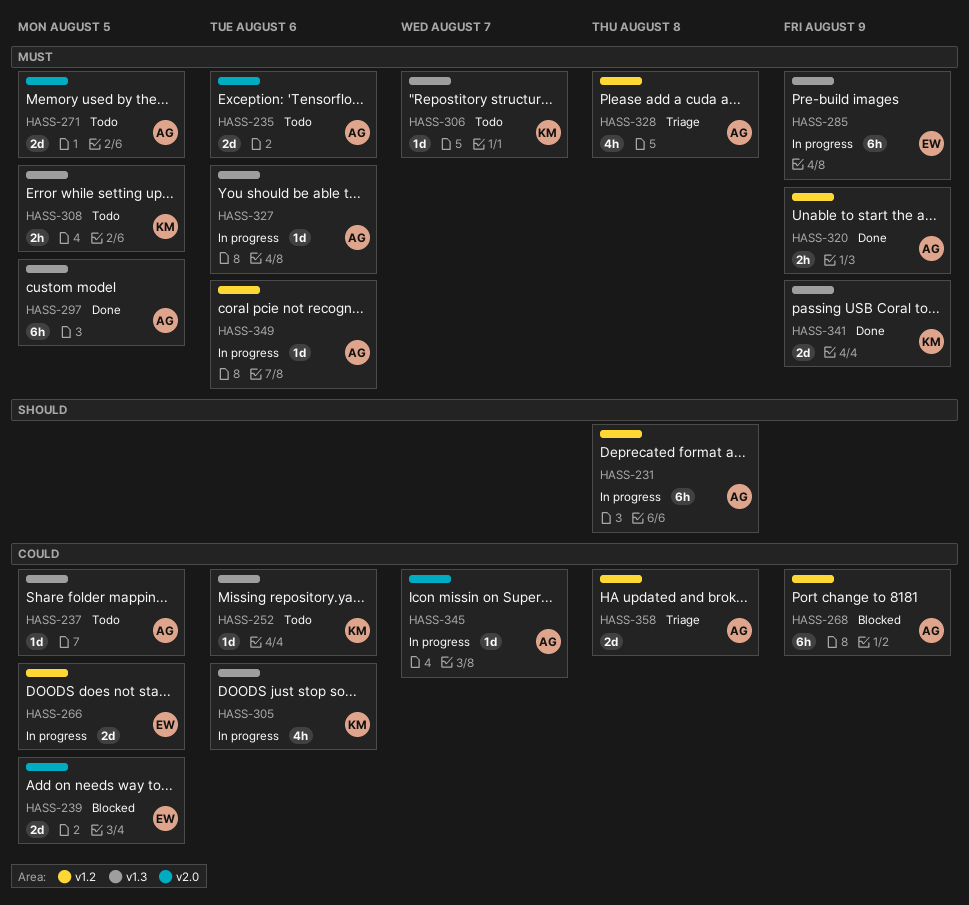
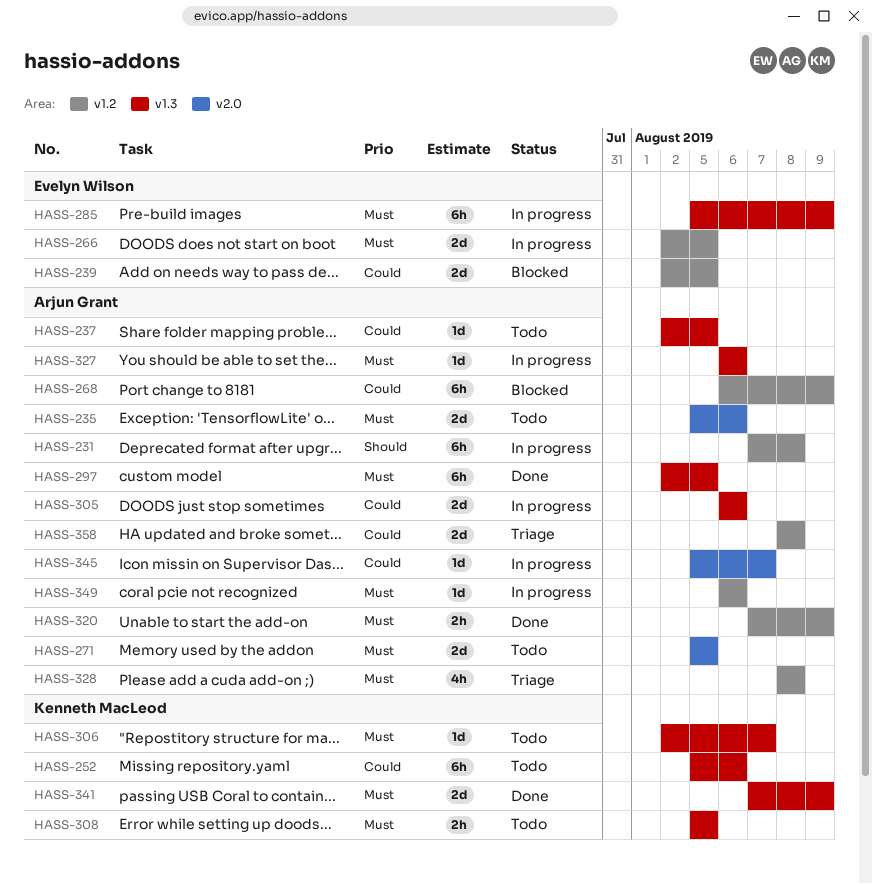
HASS-239, label: v2.0 -> v1.2
HASS-252, estimate: 1d -> 6h
HASS-266, priority: Could -> Must
HASS-305, owner: Kenneth MacLeod -> Arjun Grant
HASS-305, estimate: 4h -> 2d

